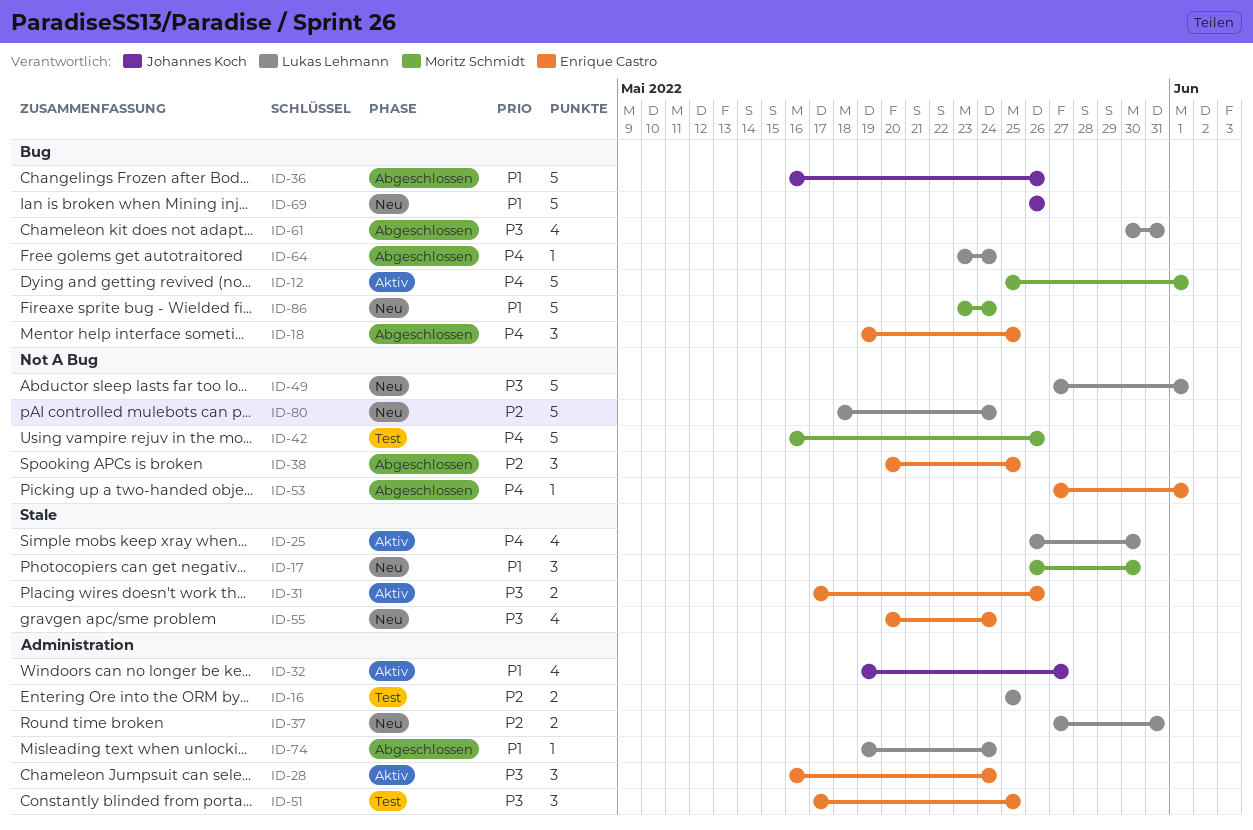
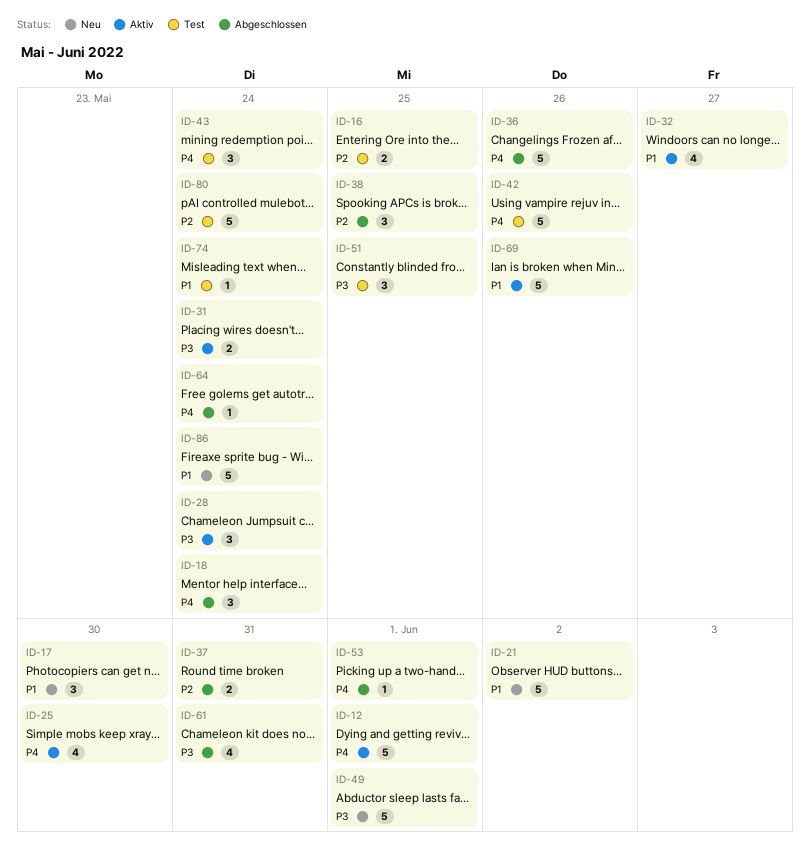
ID-18, due: May 25 -> May 24
ID-21: none -> present
ID-31, due: May 26 -> May 24
ID-36, priority: P1 -> P4
ID-37, status: Neu -> Abgeschlossen
ID-43: none -> present
ID-55: present -> none
ID-69, status: Neu -> Aktiv
ID-74, status: Abgeschlossen -> Test
ID-80, status: Neu -> Test

